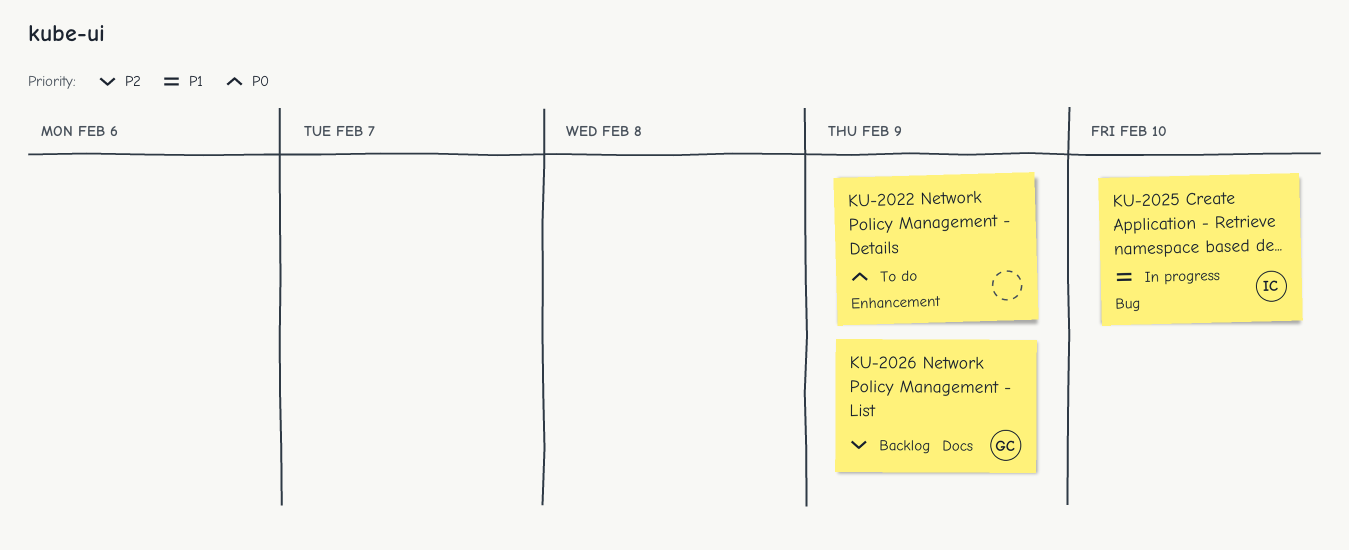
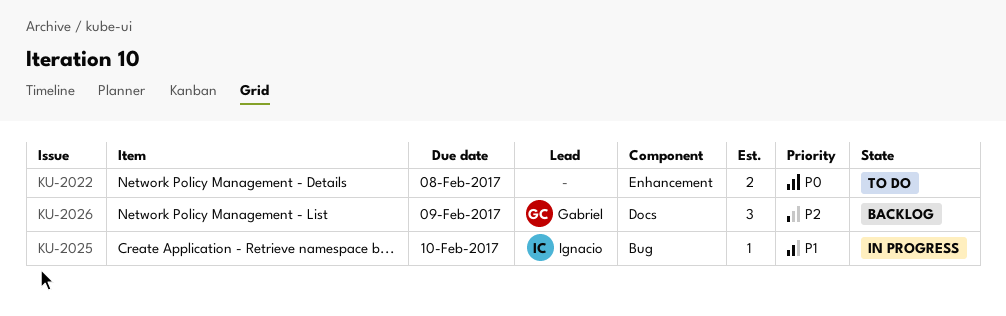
KU-2022, due: Feb 9 -> Feb 8

